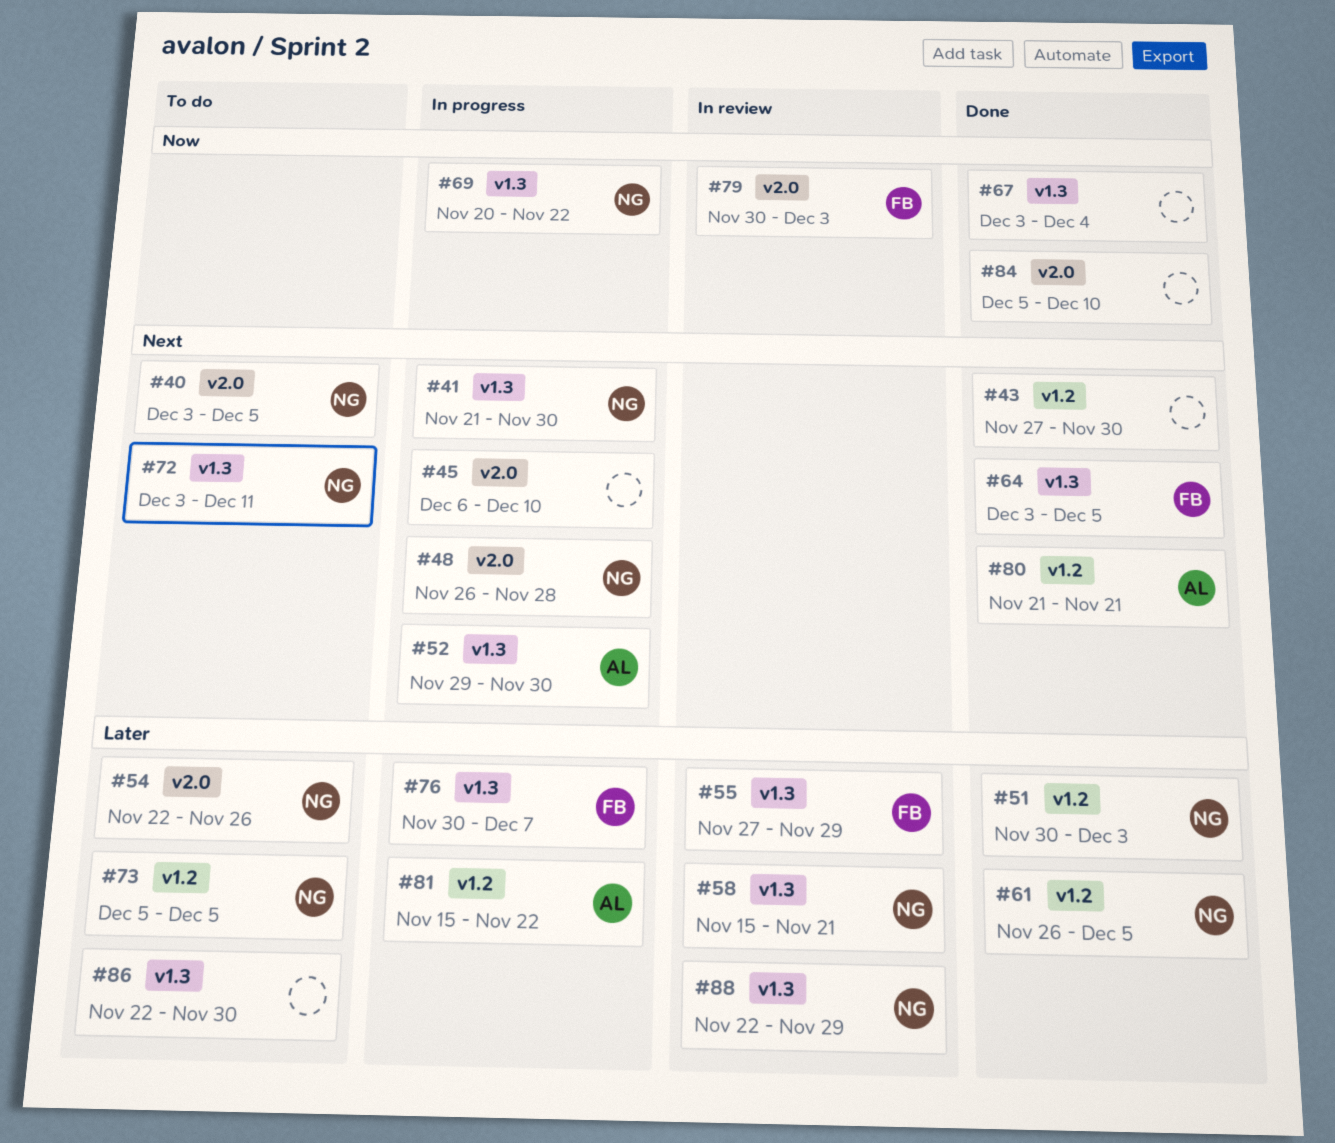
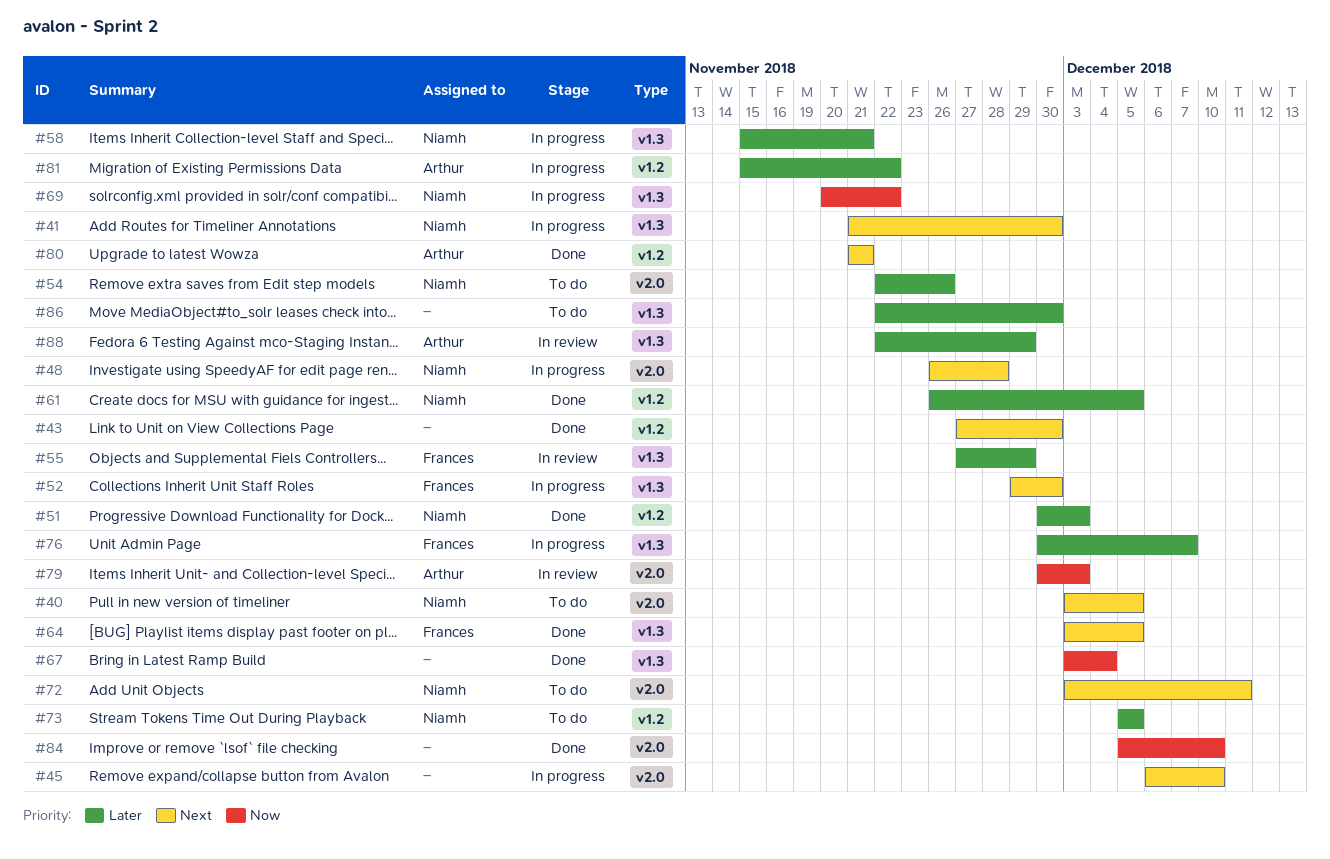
#52, owner: Arthur -> Frances
#58, status: In review -> In progress
#72, label: v1.3 -> v2.0
#79, owner: Frances -> Arthur
#88, owner: Niamh -> Arthur

